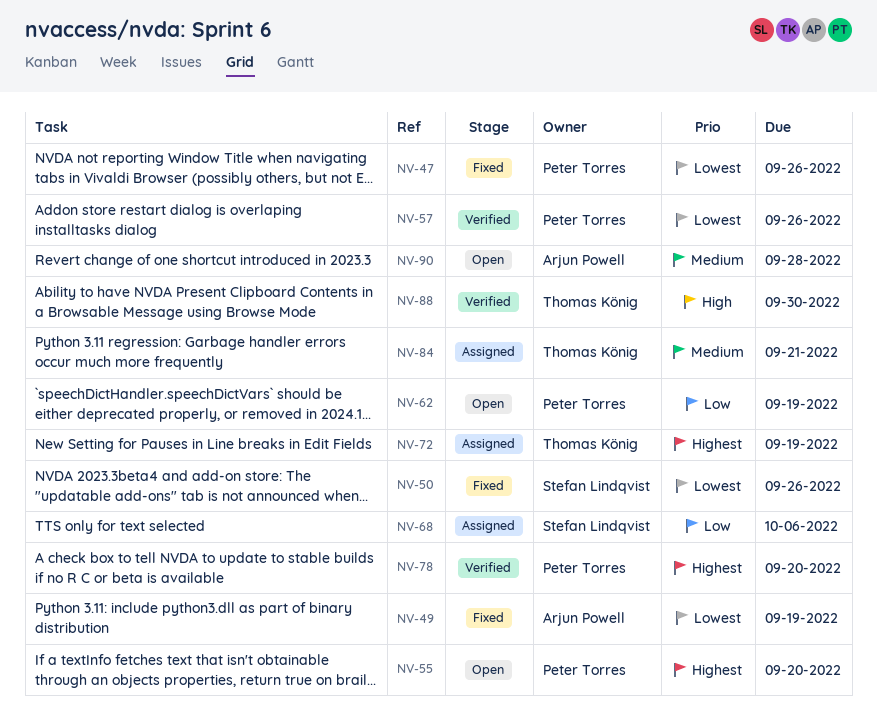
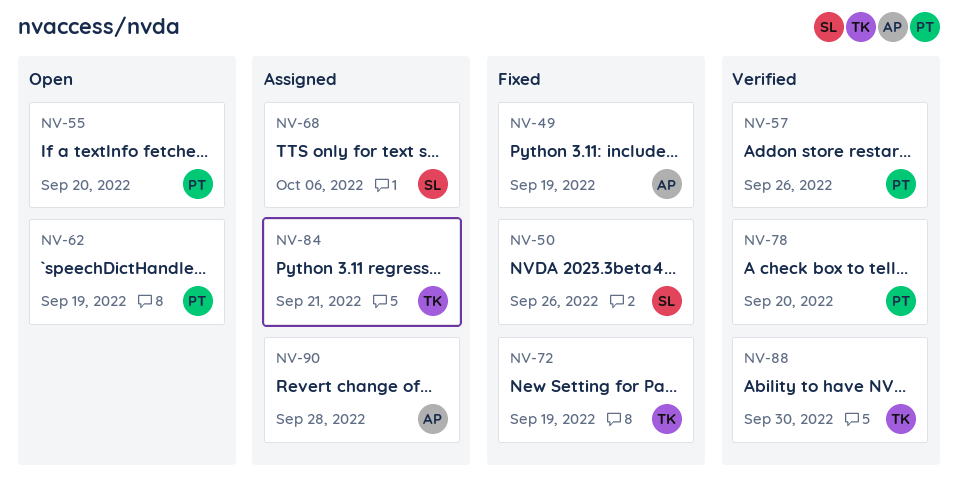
NV-47: present -> none
NV-72, status: Assigned -> Fixed
NV-90, status: Open -> Assigned

